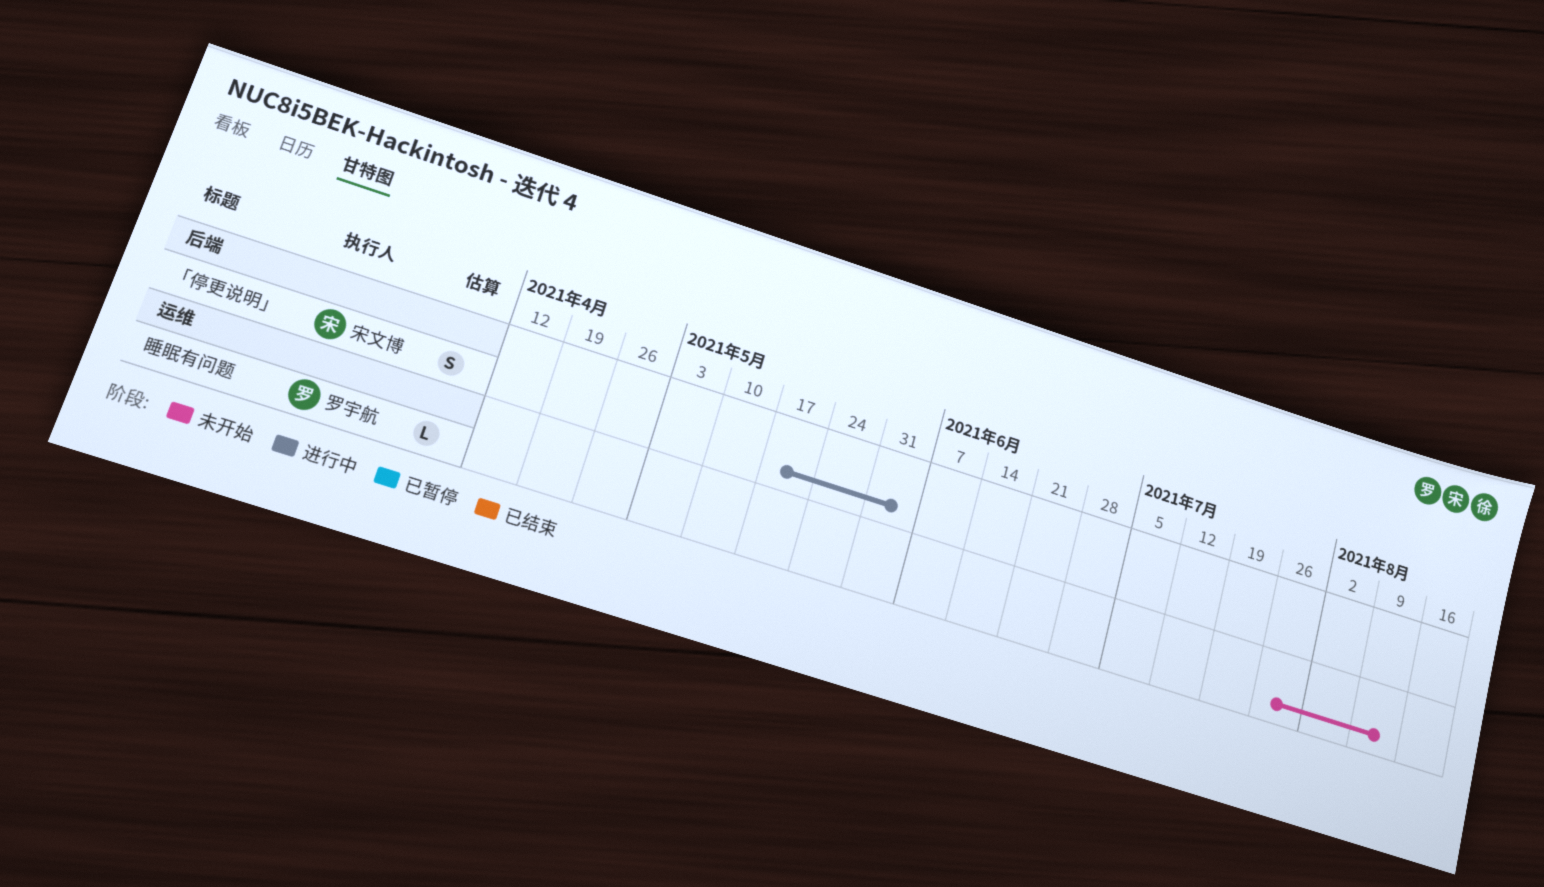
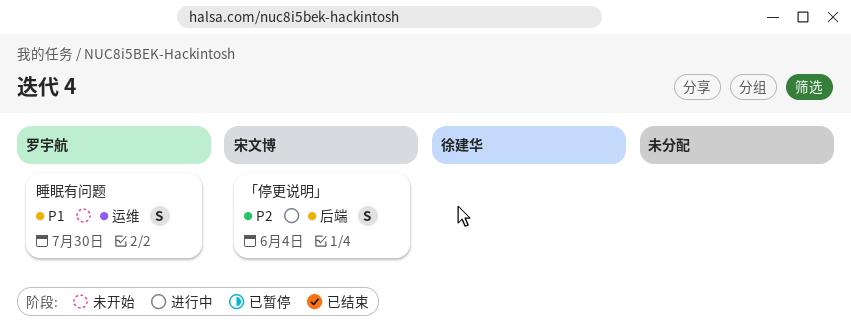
睡眠有问题, estimate: L -> S
睡眠有问题, due: Aug 13 -> Jul 30

